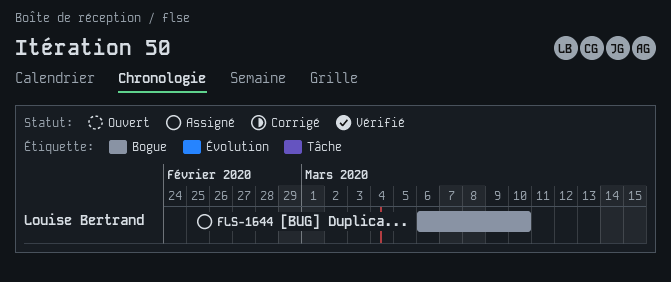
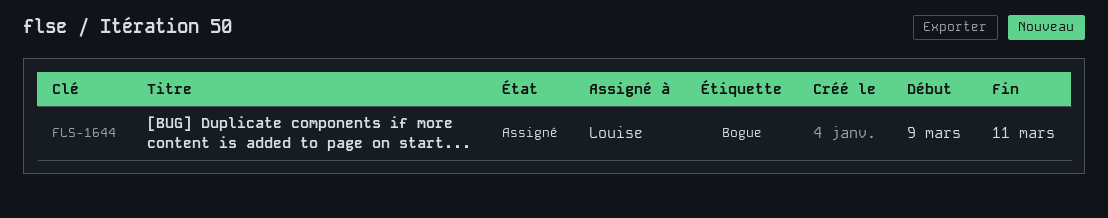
FLS-1644, start: Mar 6 -> Mar 9
FLS-1644, due: Mar 10 -> Mar 11

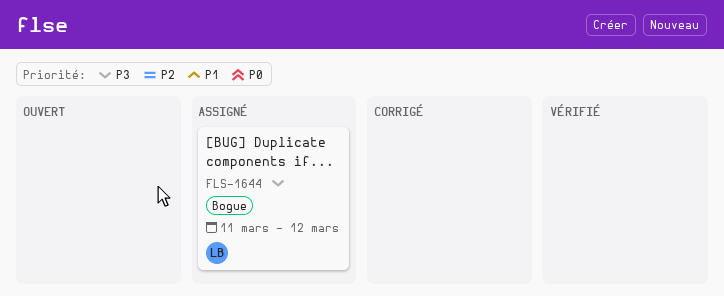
FLS-1644, start: Mar 9 -> Mar 11
FLS-1644, due: Mar 11 -> Mar 12

